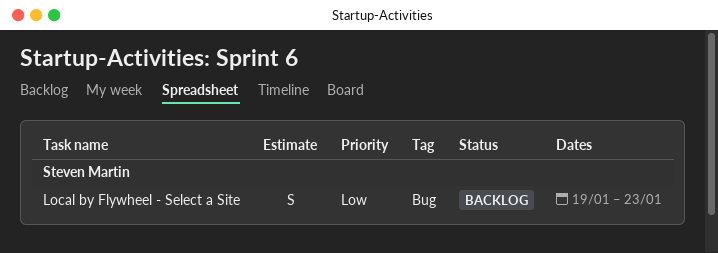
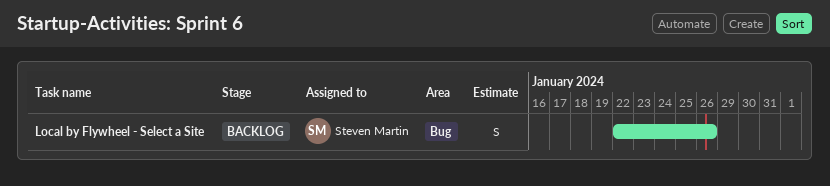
Local by Flywheel - Select a Site, start: Jan 19 -> Jan 22
Local by Flywheel - Select a Site, due: Jan 23 -> Jan 26

